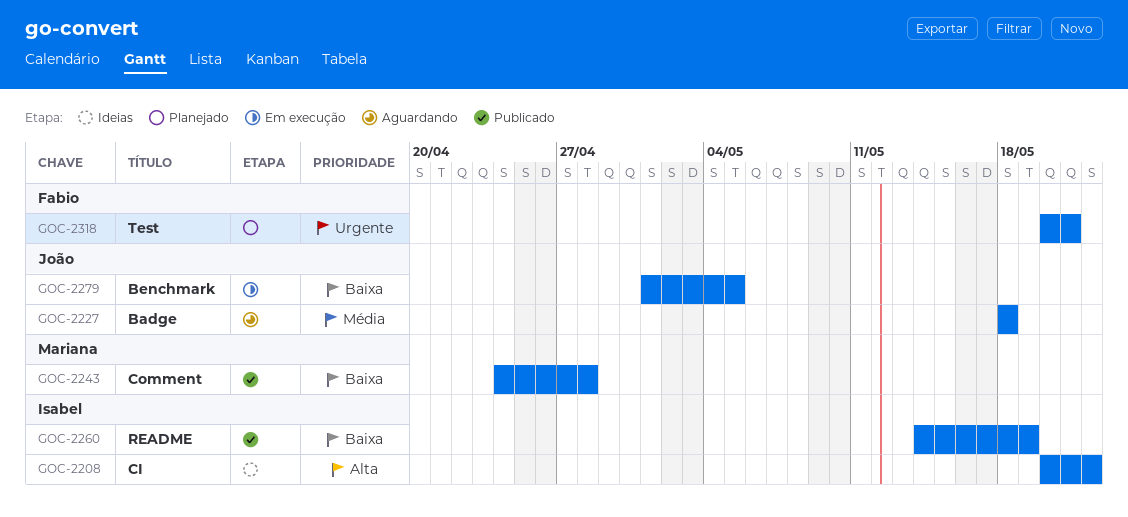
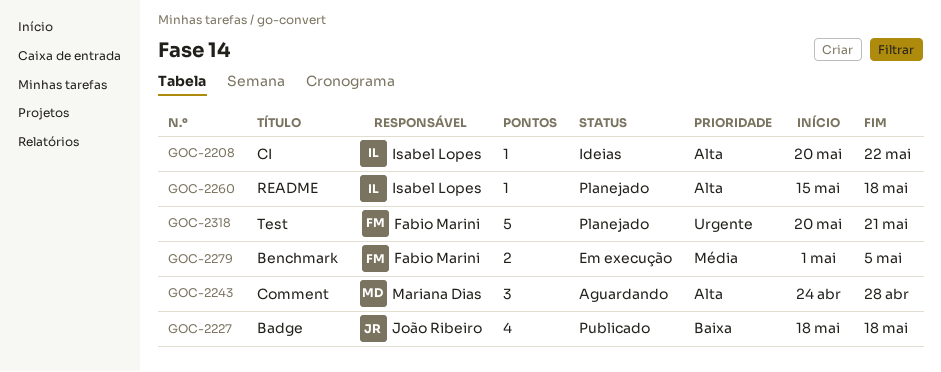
GOC-2227, status: Aguardando -> Publicado
GOC-2227, priority: Média -> Baixa
GOC-2243, status: Publicado -> Aguardando
GOC-2243, priority: Baixa -> Alta
GOC-2260, status: Publicado -> Planejado
GOC-2260, priority: Baixa -> Alta
GOC-2260, start: May 14 -> May 15
GOC-2260, due: May 19 -> May 18
GOC-2279, owner: João Ribeiro -> Fabio Marini
GOC-2279, priority: Baixa -> Média

